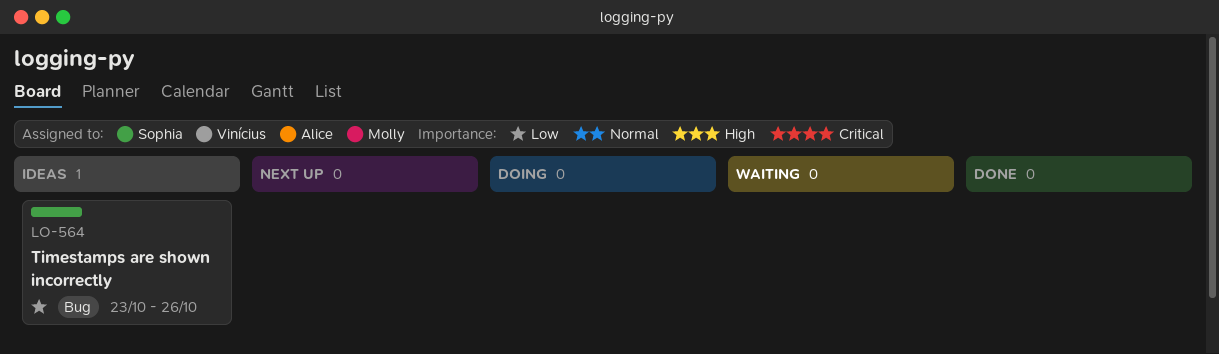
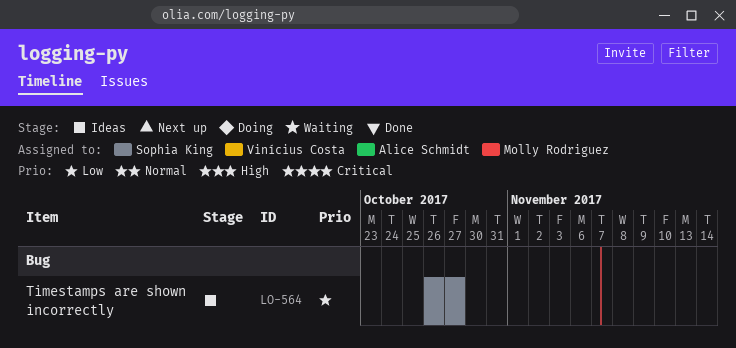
LO-564, start: Oct 23 -> Oct 26
LO-564, due: Oct 26 -> Oct 27

